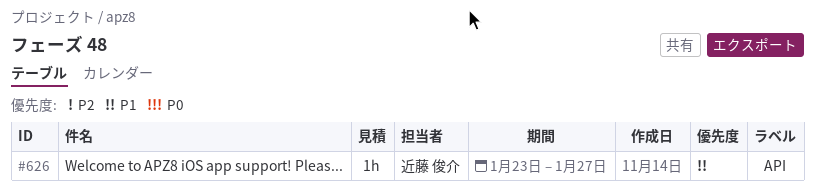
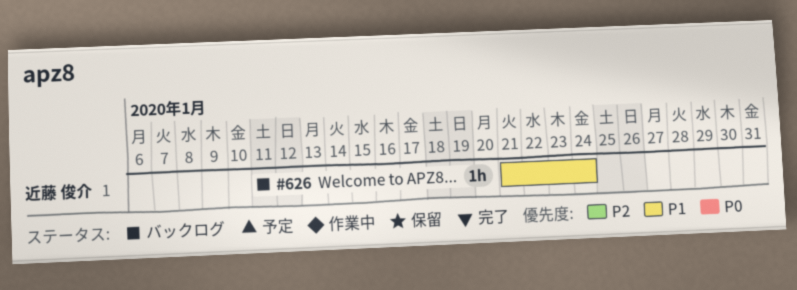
#626, start: Jan 23 -> Jan 21
#626, due: Jan 27 -> Jan 24

